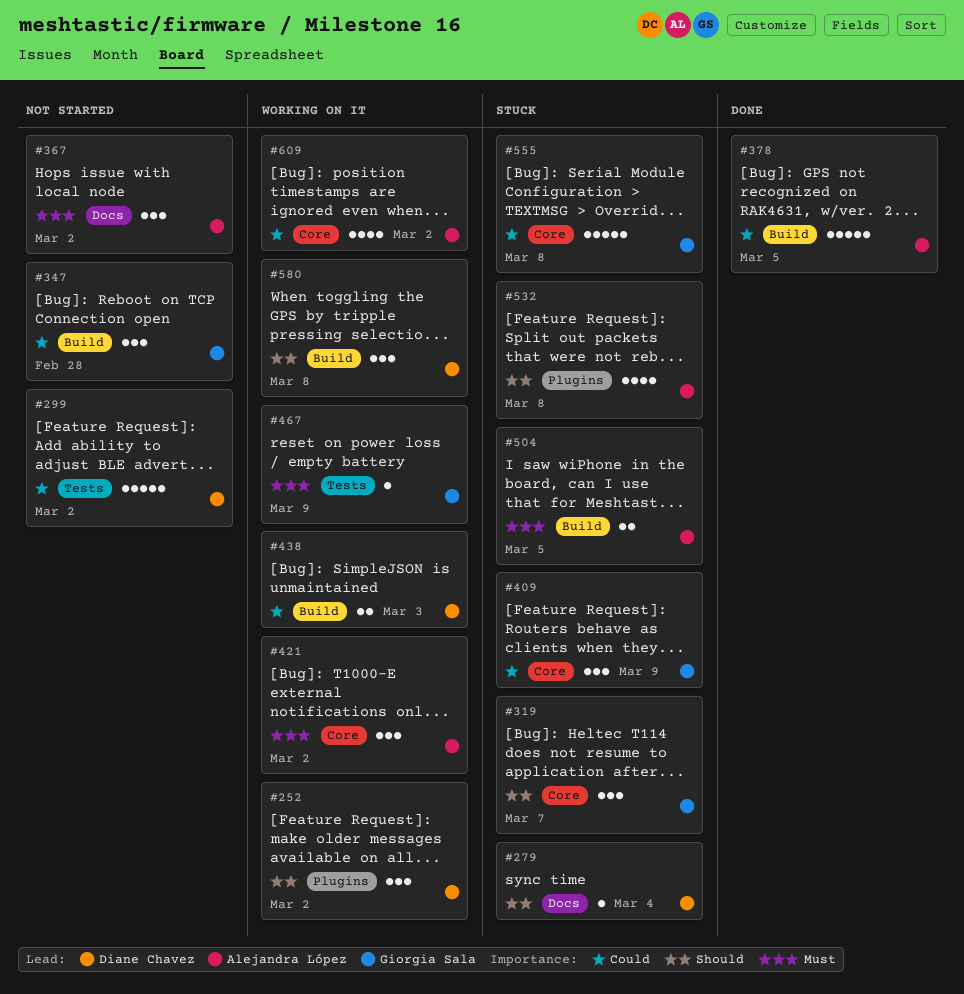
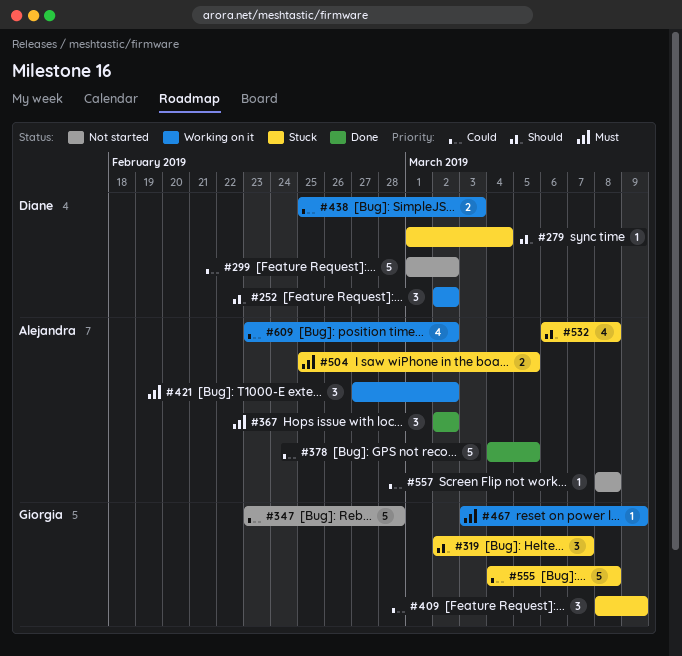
#347, estimate: 3 -> 5
#367, status: Not started -> Done
#557: none -> present
#580: present -> none

